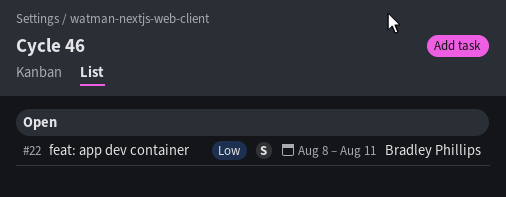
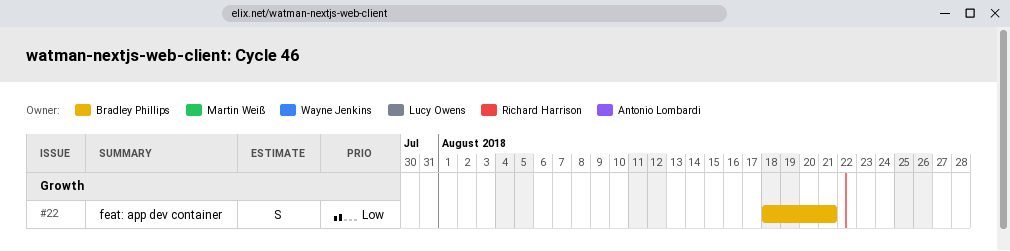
#22, start: Aug 8 -> Aug 18
#22, due: Aug 11 -> Aug 21

